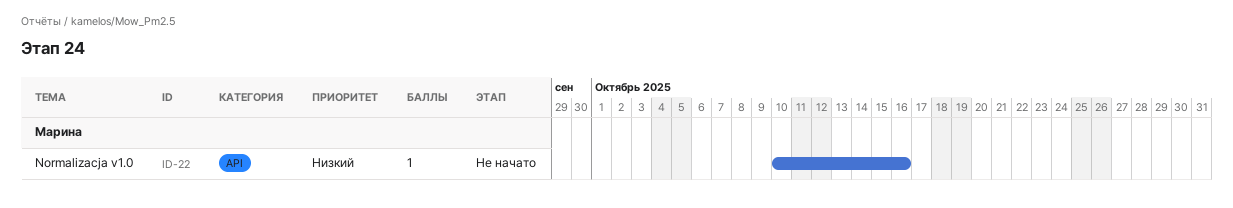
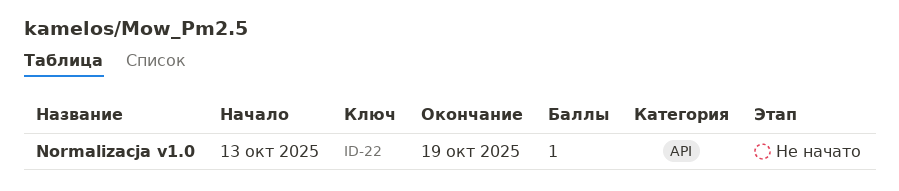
ID-22, start: Oct 10 -> Oct 13
ID-22, due: Oct 16 -> Oct 19

